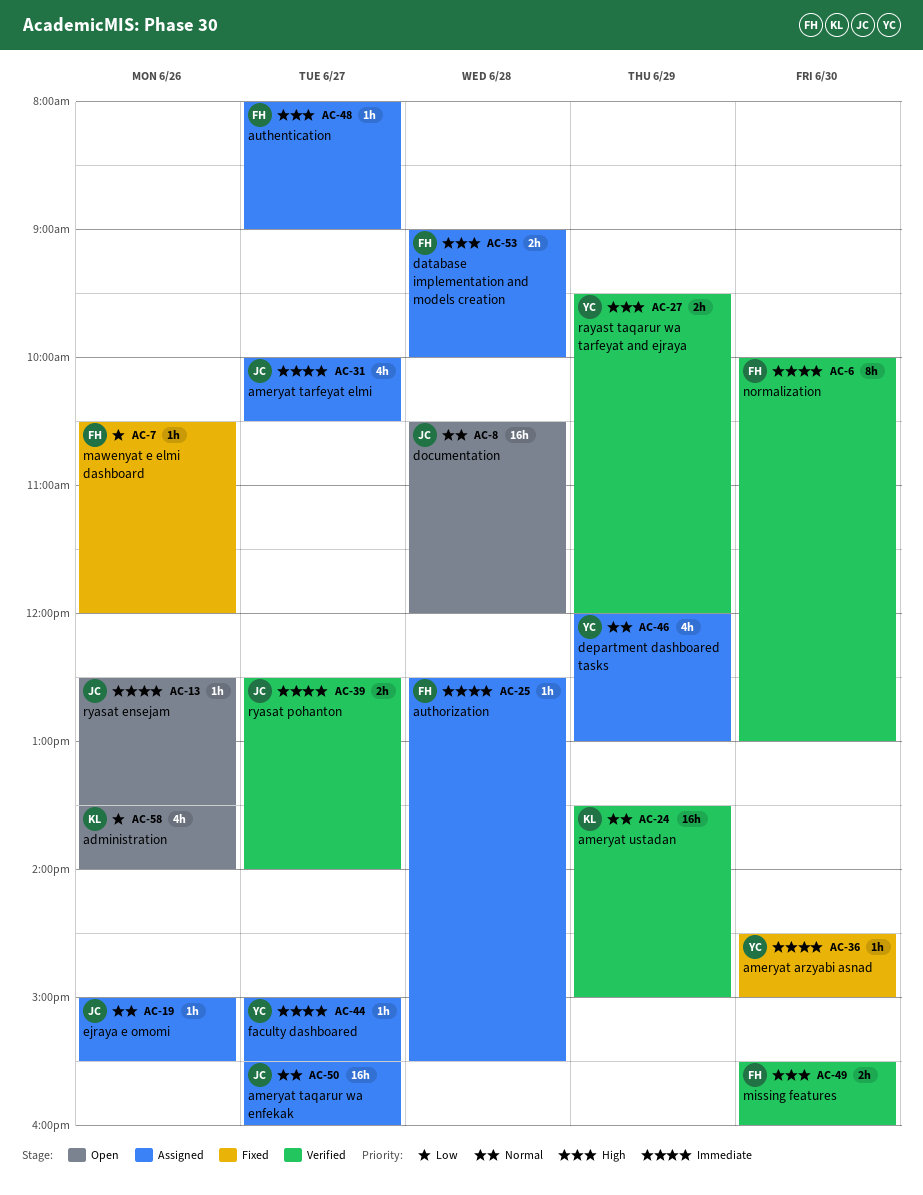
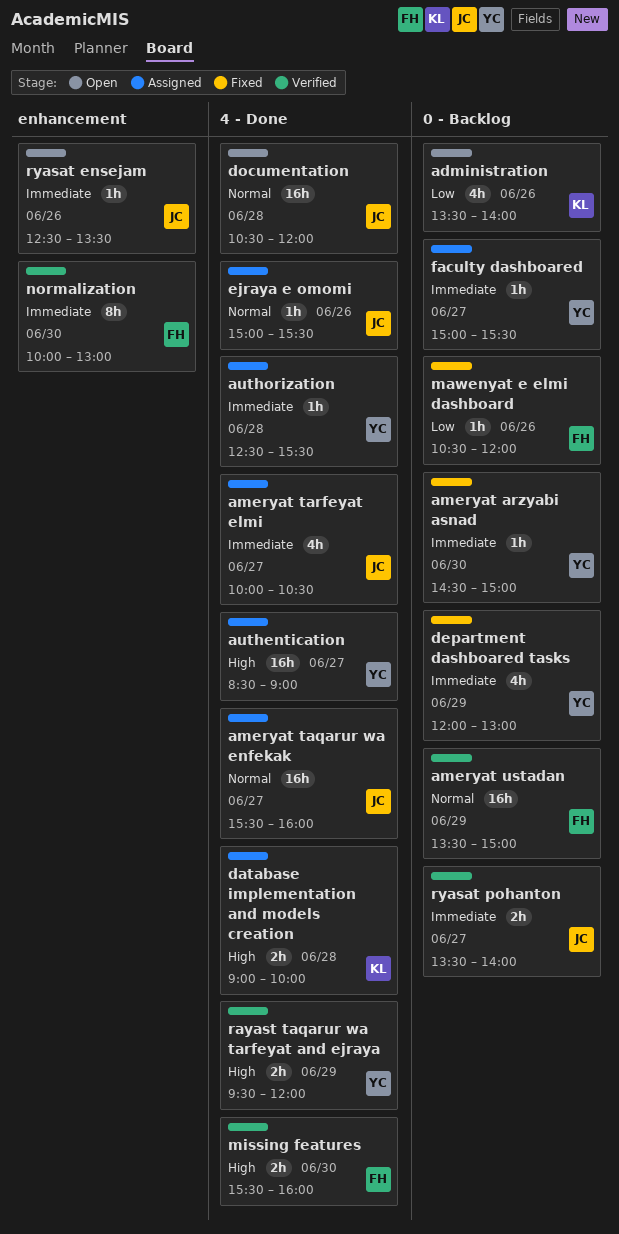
ameryat ustadan, owner: KL -> FH
authentication, owner: FH -> YC
authentication, estimate: 1h -> 16h
authentication, begins: 08:00 -> 08:30
authorization, owner: FH -> YC
database implementation and models creation, owner: FH -> KL
department dashboared tasks, status: Assigned -> Fixed
department dashboared tasks, priority: Normal -> Immediate
ryasat pohanton, begins: 12:30 -> 13:30

